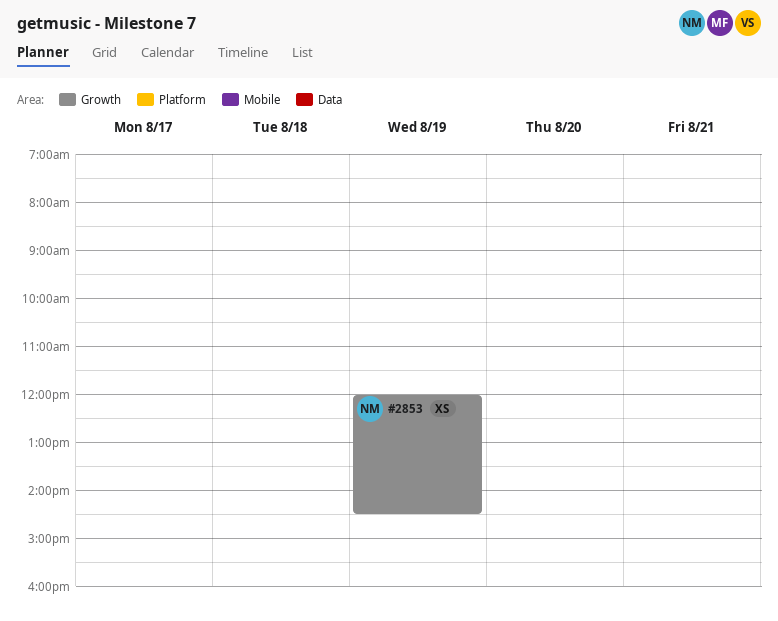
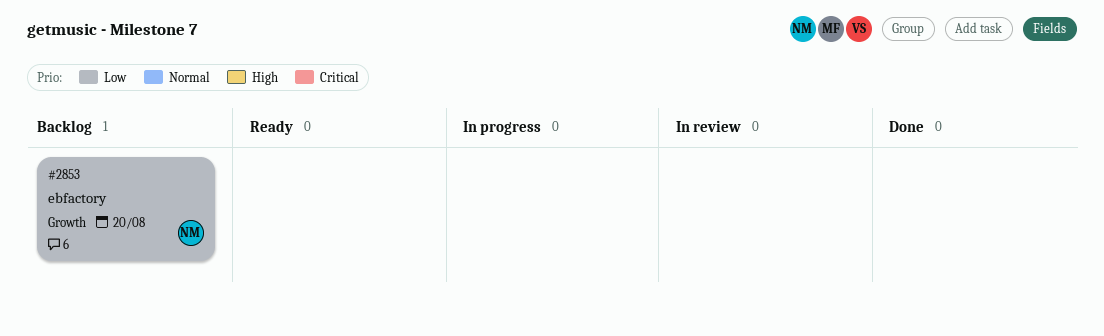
#2853, day: Aug 19 -> Aug 20

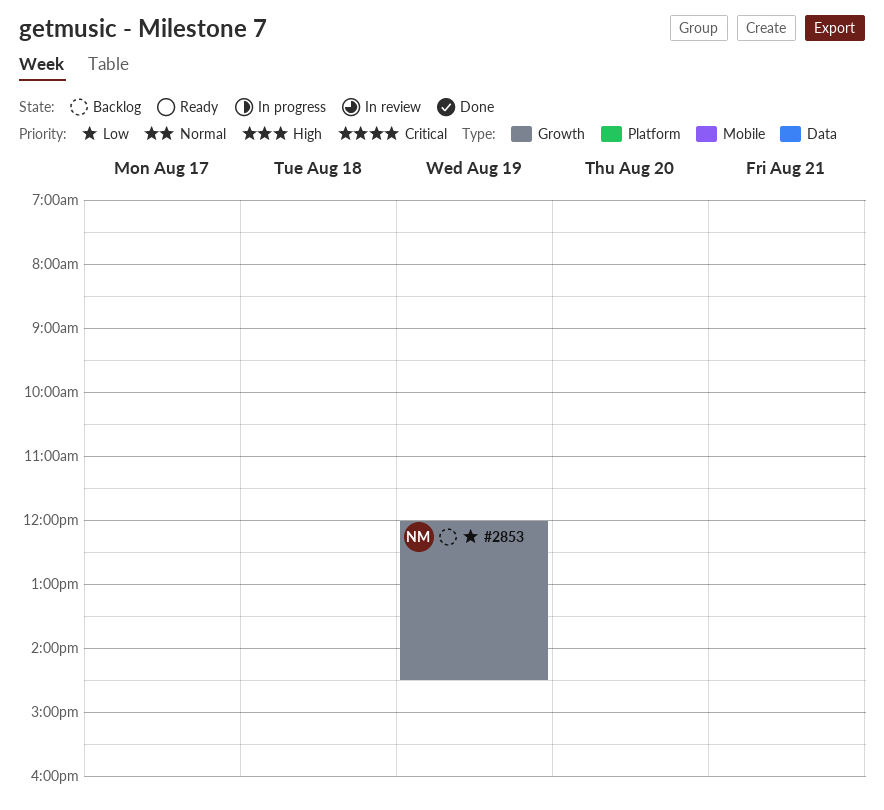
#2853, day: Aug 20 -> Aug 19

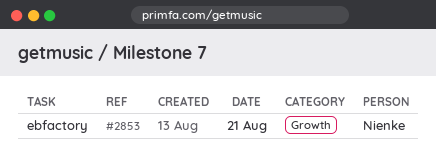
#2853, day: Aug 19 -> Aug 21

